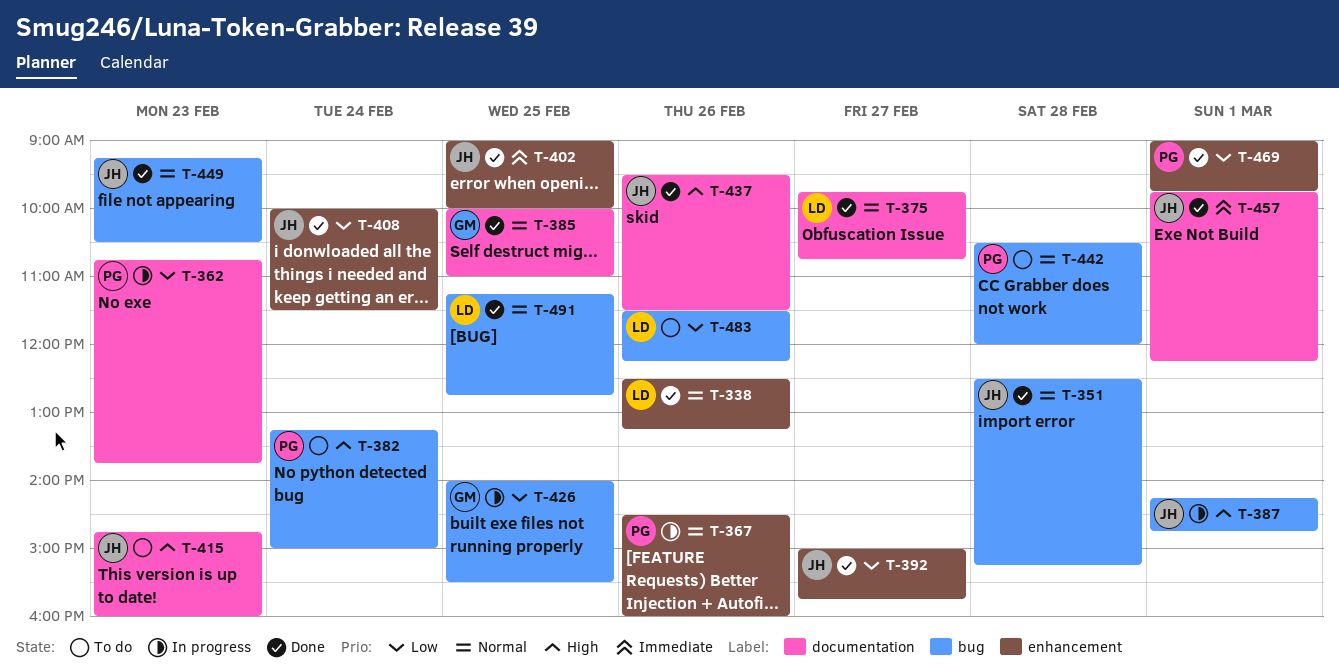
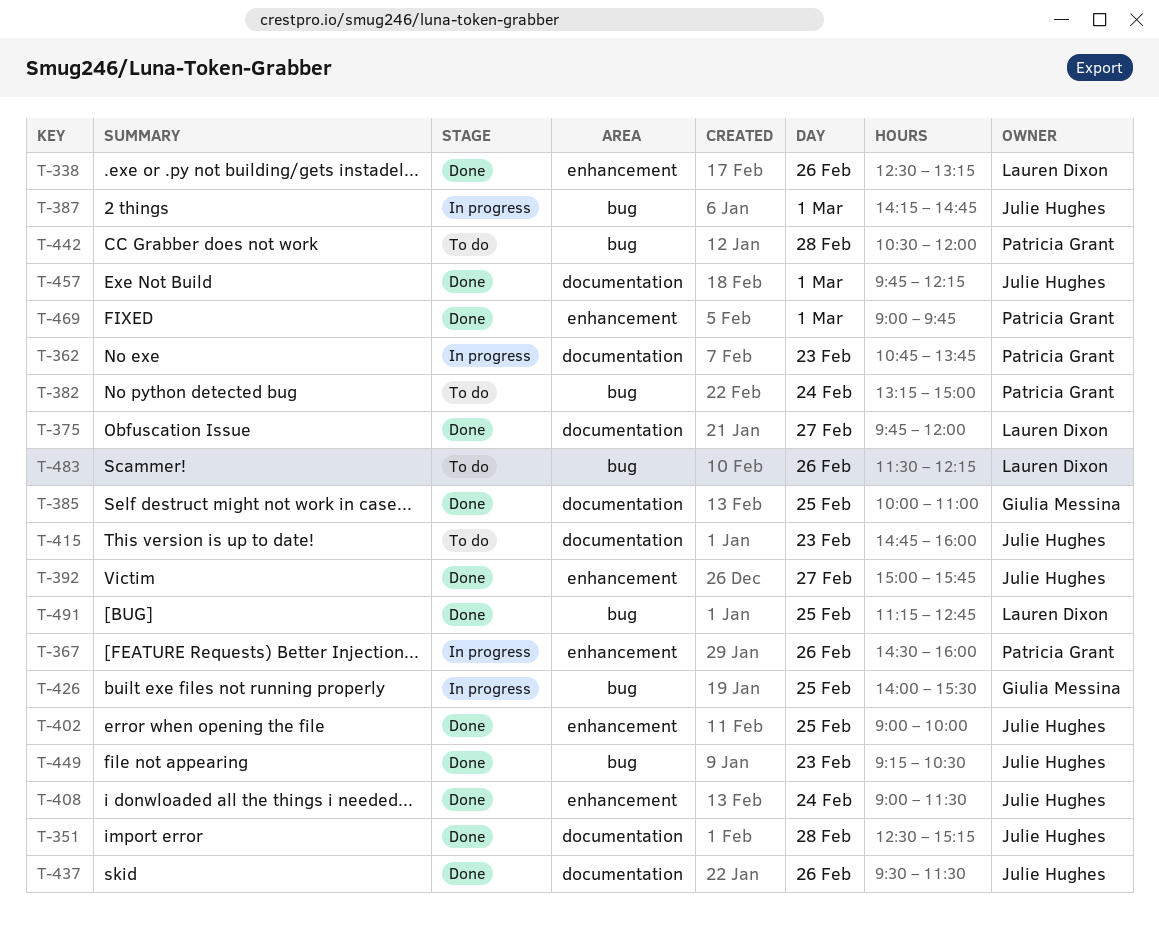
T-351, label: bug -> documentation
T-375, ends: 10:45 -> 12:00
T-408, begins: 10:00 -> 09:00

